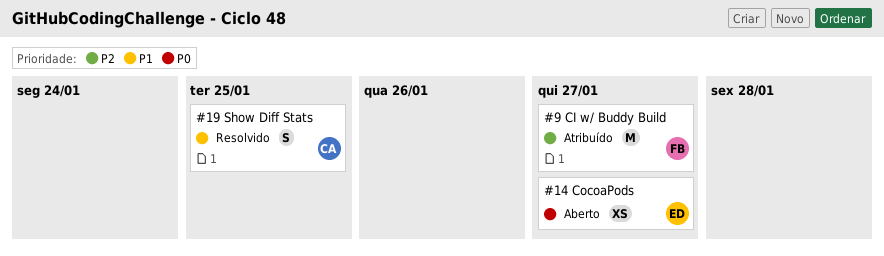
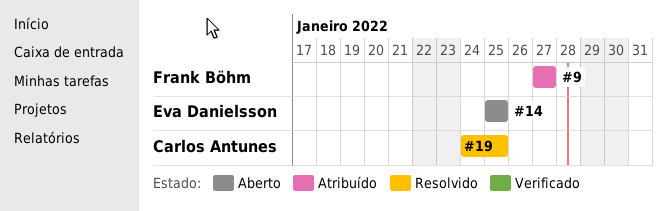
#14, due: Jan 27 -> Jan 25

